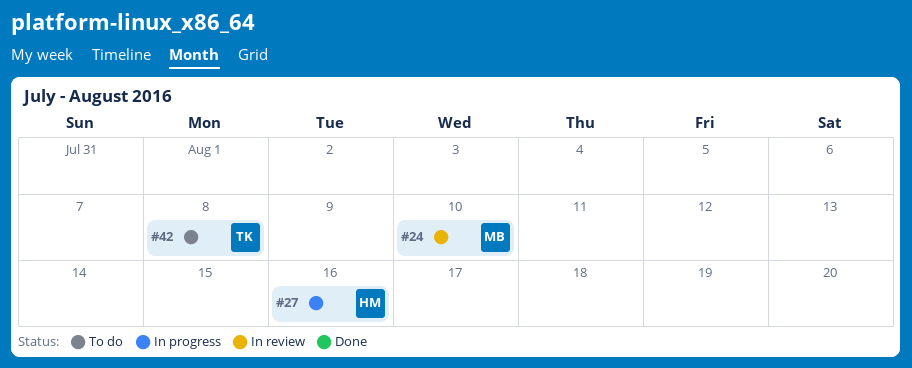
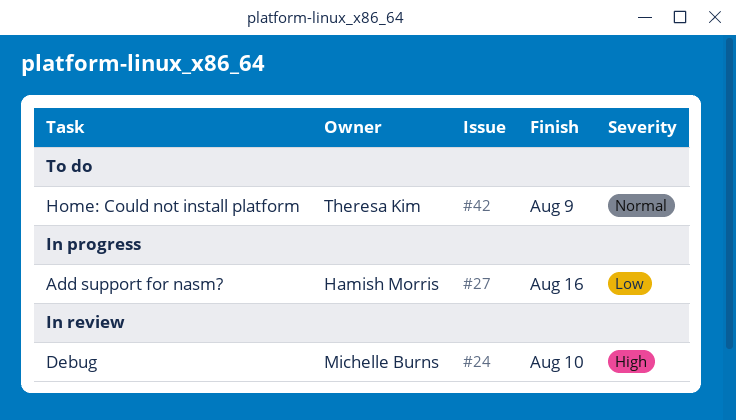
#42, due: Aug 8 -> Aug 9

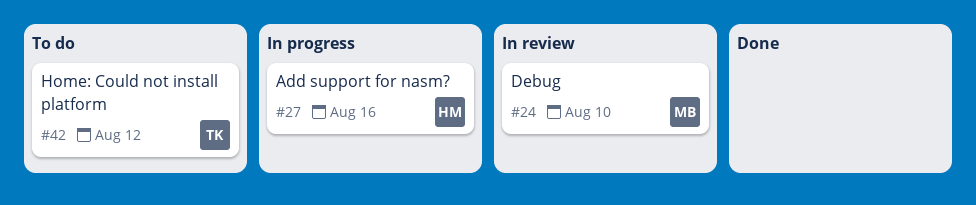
#42, due: Aug 9 -> Aug 12

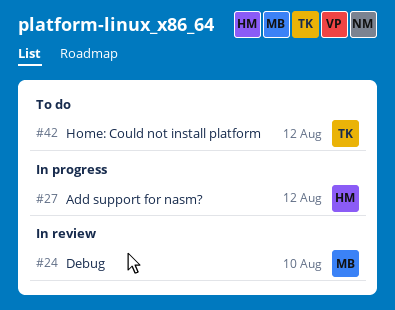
#27, due: Aug 16 -> Aug 12

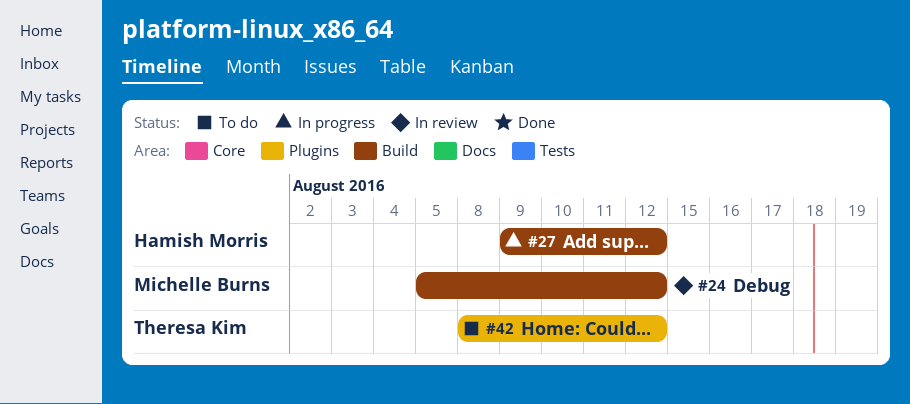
#24, due: Aug 10 -> Aug 12

